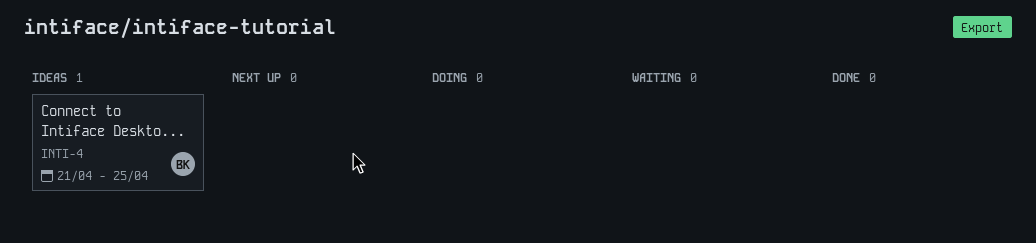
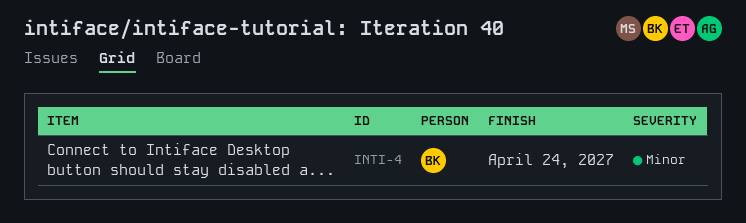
INTI-4, due: Apr 25 -> Apr 24

